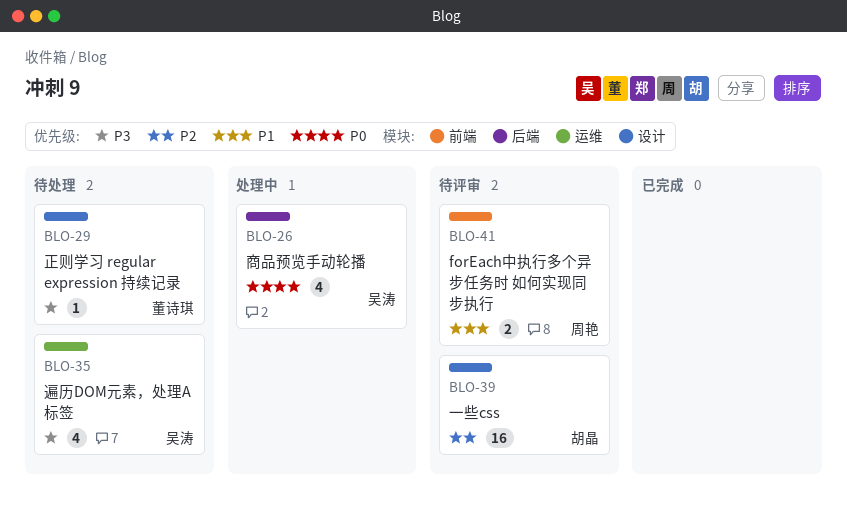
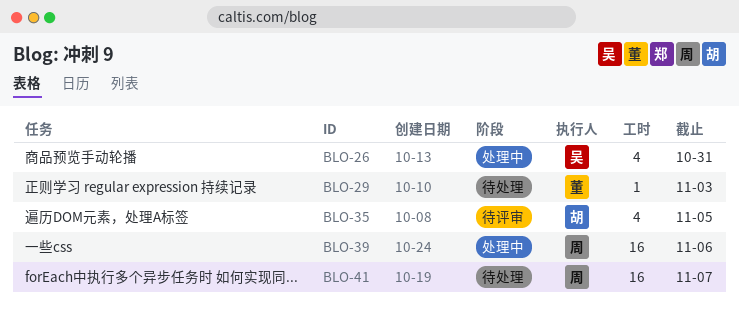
BLO-35, status: 待处理 -> 待评审
BLO-35, owner: 吴涛 -> 胡晶
BLO-39, status: 待评审 -> 处理中
BLO-39, owner: 胡晶 -> 周艳
BLO-41, status: 待评审 -> 待处理
BLO-41, estimate: 2 -> 16

